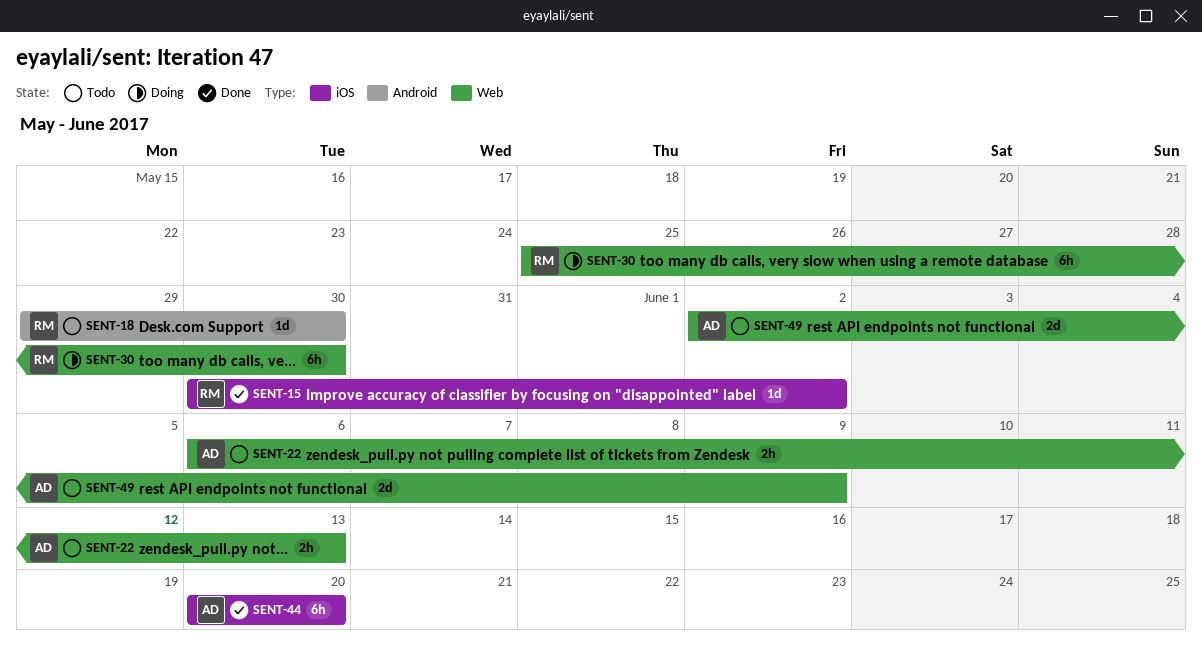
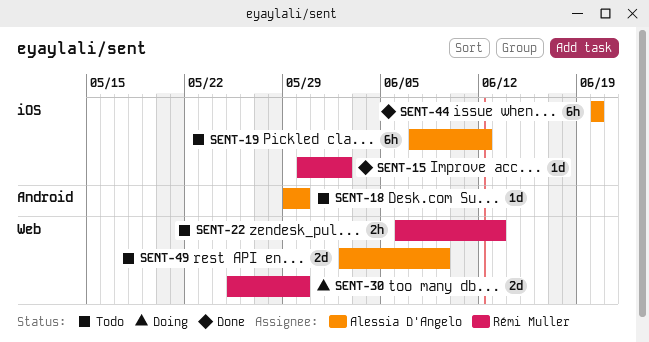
SENT-18, owner: Rémi Muller -> Alessia D'Angelo
SENT-19: none -> present
SENT-22, owner: Alessia D'Angelo -> Rémi Muller
SENT-30, estimate: 6h -> 2d

